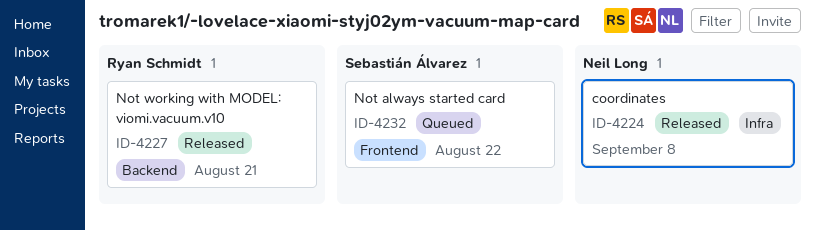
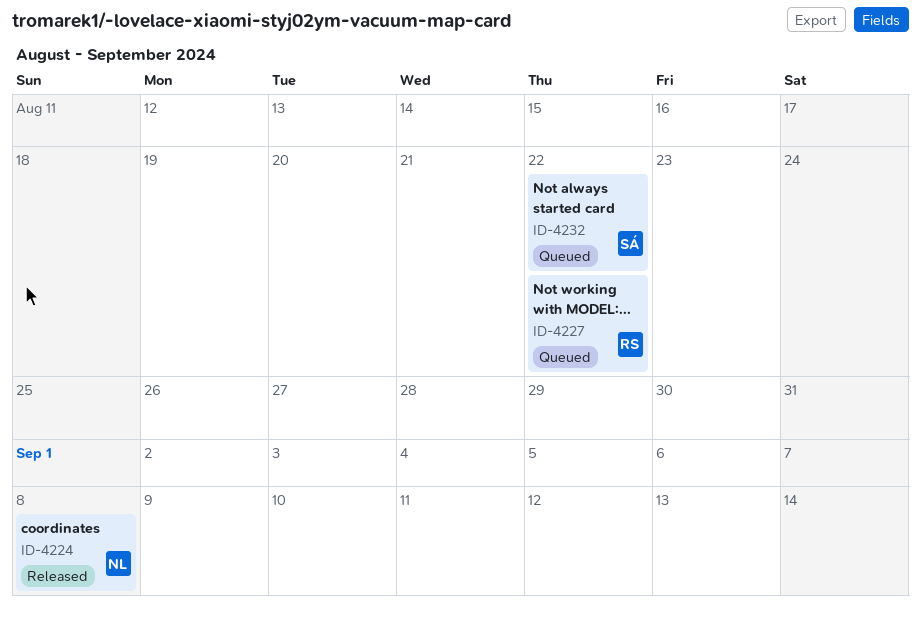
ID-4227, status: Released -> Queued
ID-4227, due: Aug 21 -> Aug 22

